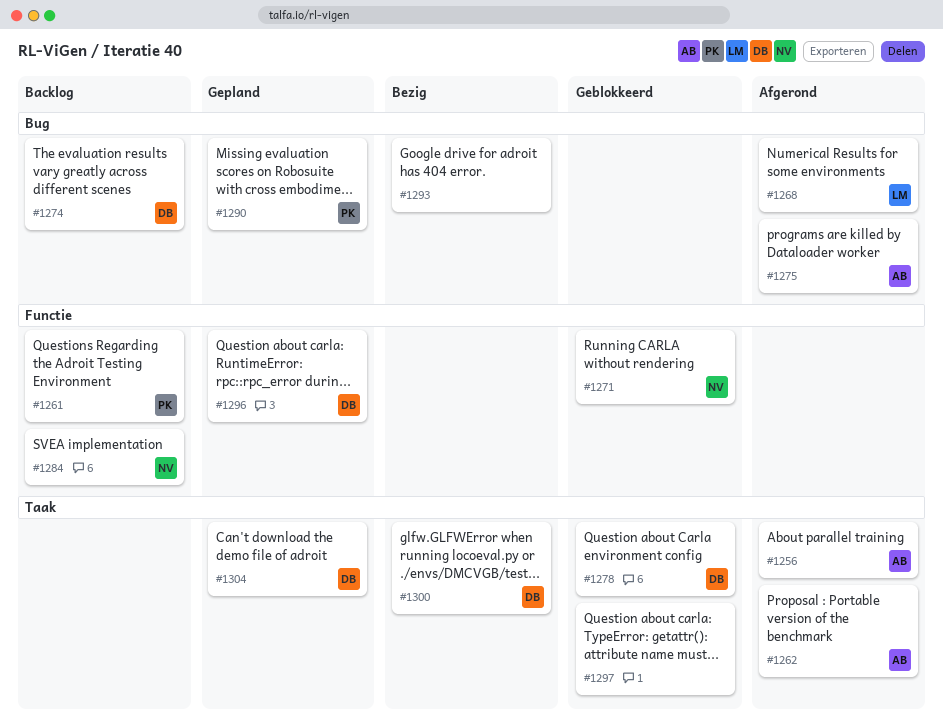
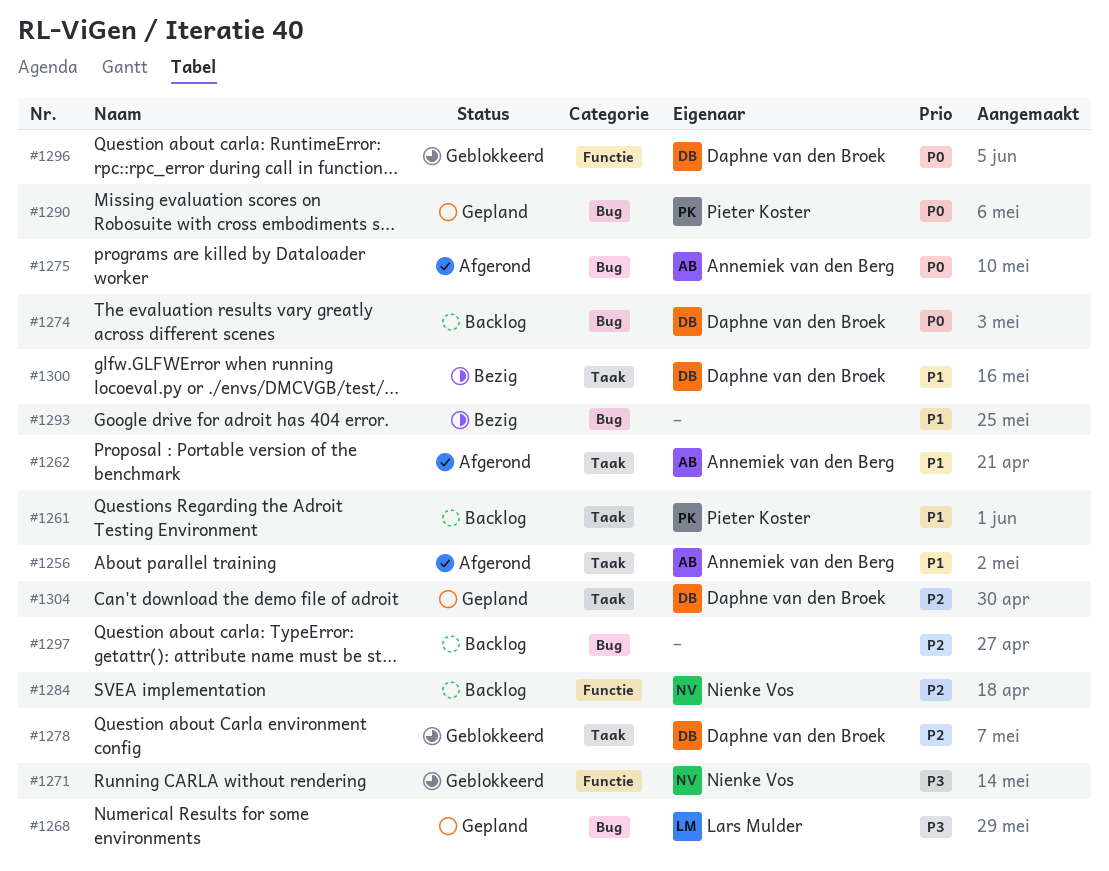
#1261, label: Functie -> Taak
#1268, status: Afgerond -> Gepland
#1296, status: Gepland -> Geblokkeerd
#1297, status: Geblokkeerd -> Backlog
#1297, label: Taak -> Bug

